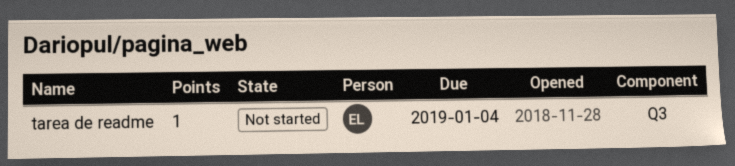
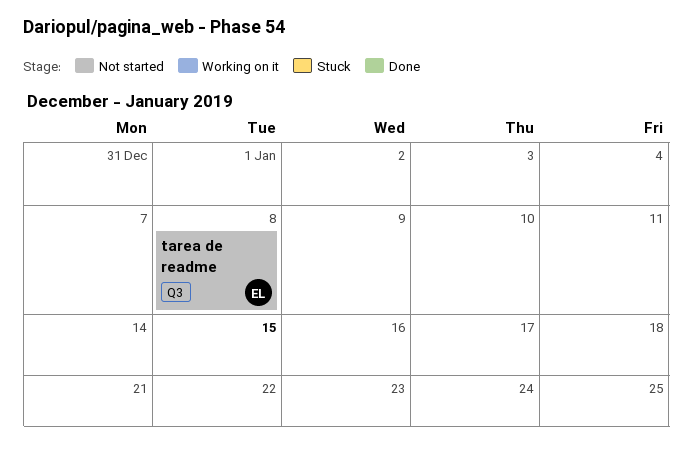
tarea de readme, due: Jan 4 -> Jan 8

